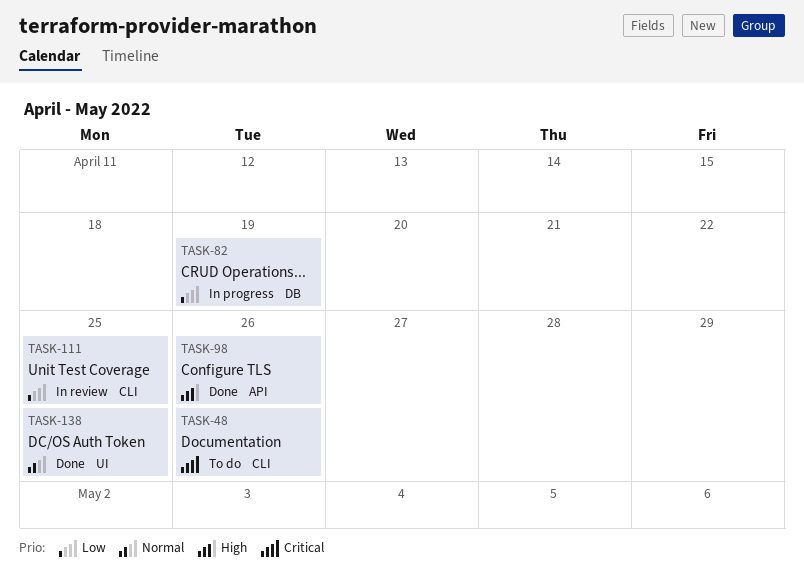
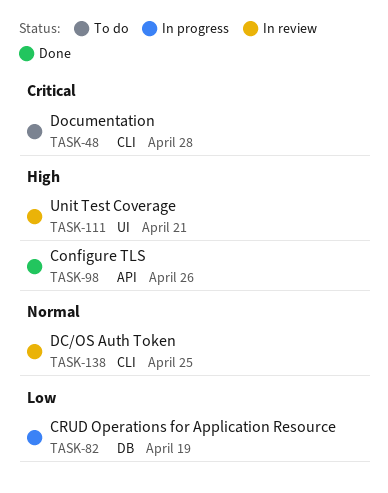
TASK-48, due: Apr 26 -> Apr 28
TASK-111, priority: Low -> High
TASK-111, label: CLI -> UI
TASK-111, due: Apr 25 -> Apr 21
TASK-138, status: Done -> In review
TASK-138, label: UI -> CLI

